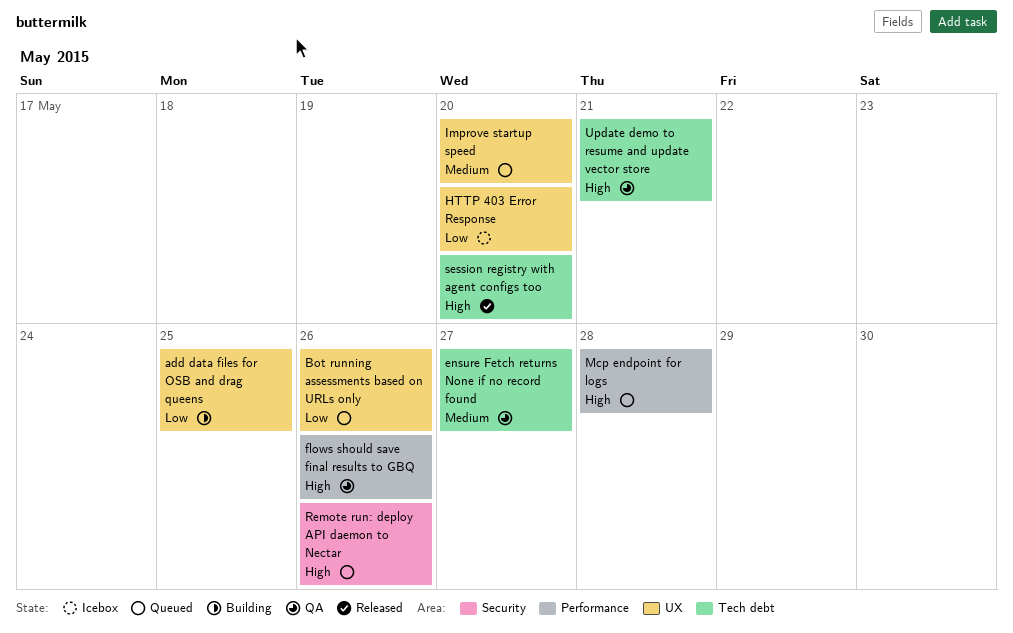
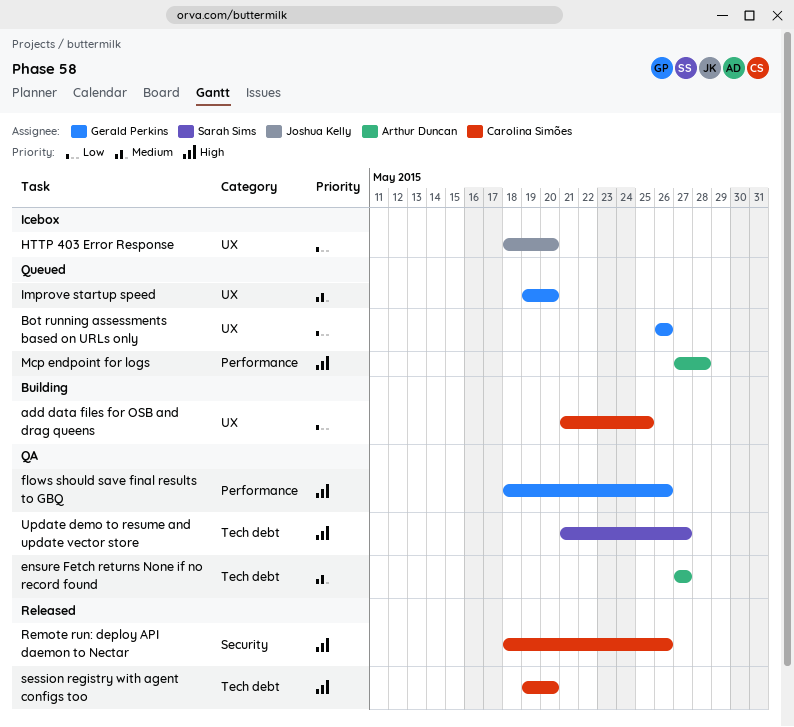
Remote run: deploy API daemon to Nectar, status: Queued -> Released
Update demo to resume and update vector store, due: May 21 -> May 27

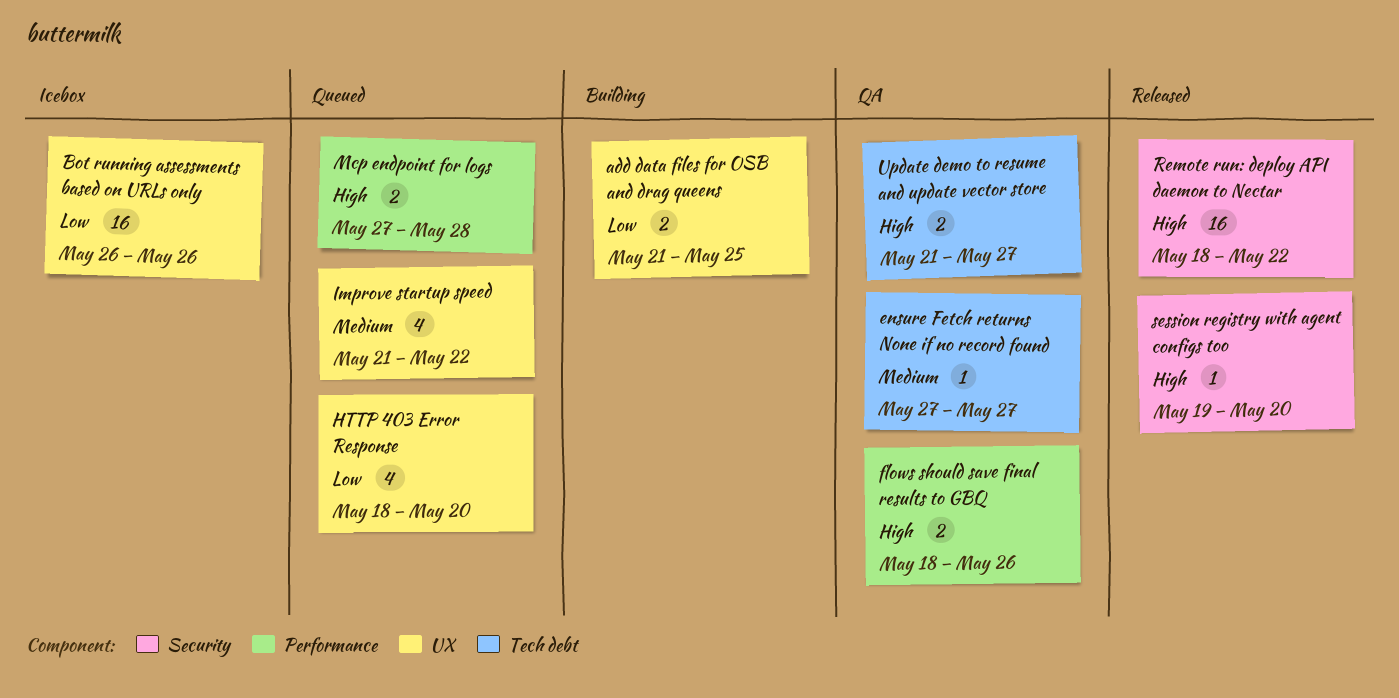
Bot running assessments based on URLs only, status: Queued -> Icebox
HTTP 403 Error Response, status: Icebox -> Queued
Improve startup speed, start: May 19 -> May 21
Improve startup speed, due: May 20 -> May 22
Remote run: deploy API daemon to Nectar, due: May 26 -> May 22
session registry with agent configs too, label: Tech debt -> Security

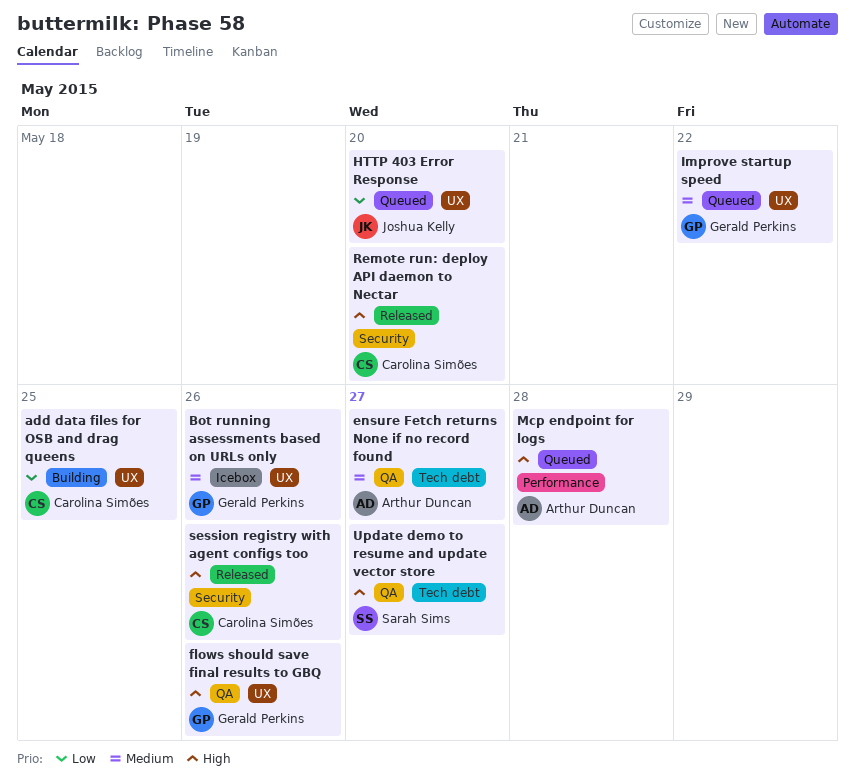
Bot running assessments based on URLs only, priority: Low -> Medium
flows should save final results to GBQ, label: Performance -> UX
Remote run: deploy API daemon to Nectar, due: May 22 -> May 20
session registry with agent configs too, due: May 20 -> May 26

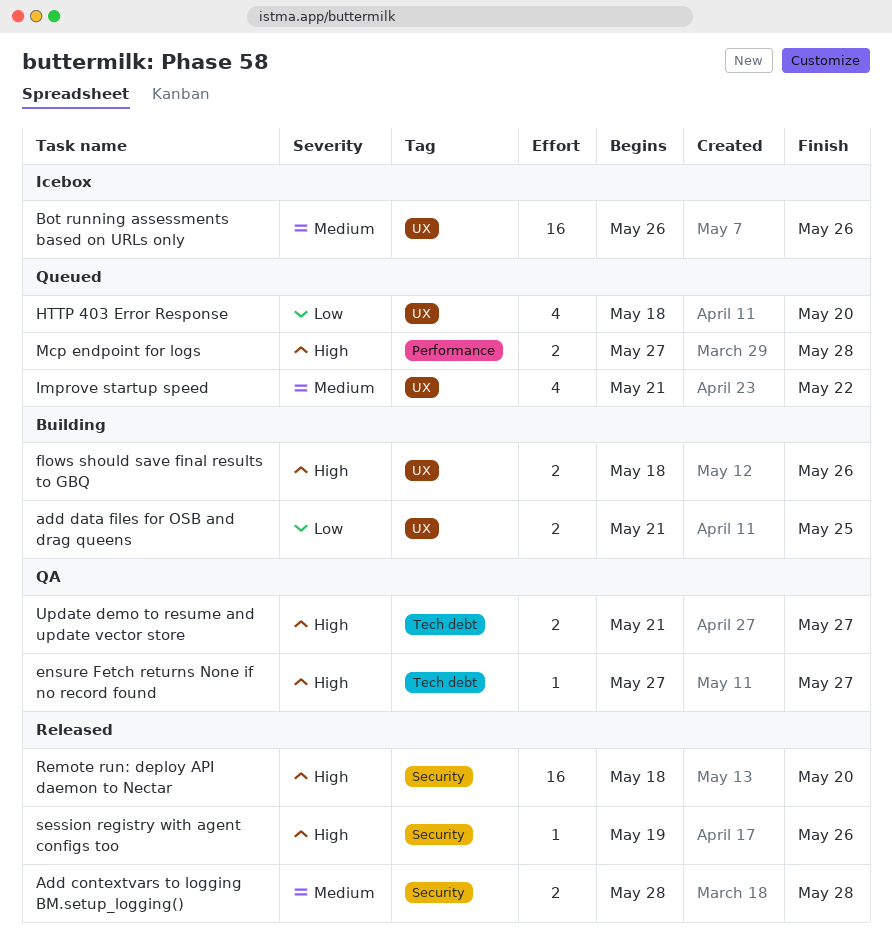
Add contextvars to logging BM.setup_logging(): none -> present
ensure Fetch returns None if no record found, priority: Medium -> High
flows should save final results to GBQ, status: QA -> Building

